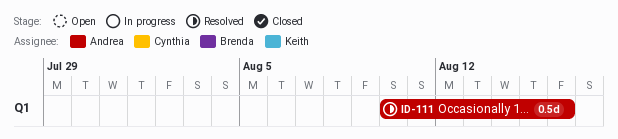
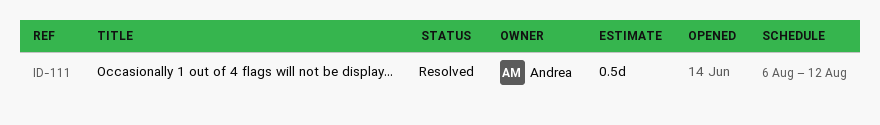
ID-111, start: Aug 10 -> Aug 6
ID-111, due: Aug 16 -> Aug 12

